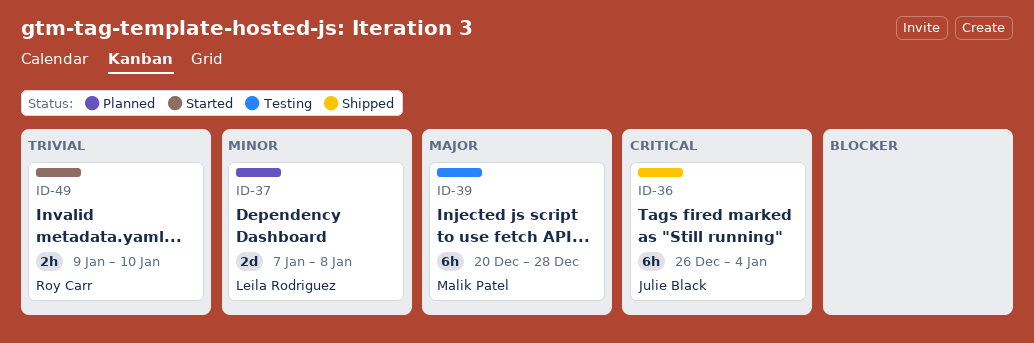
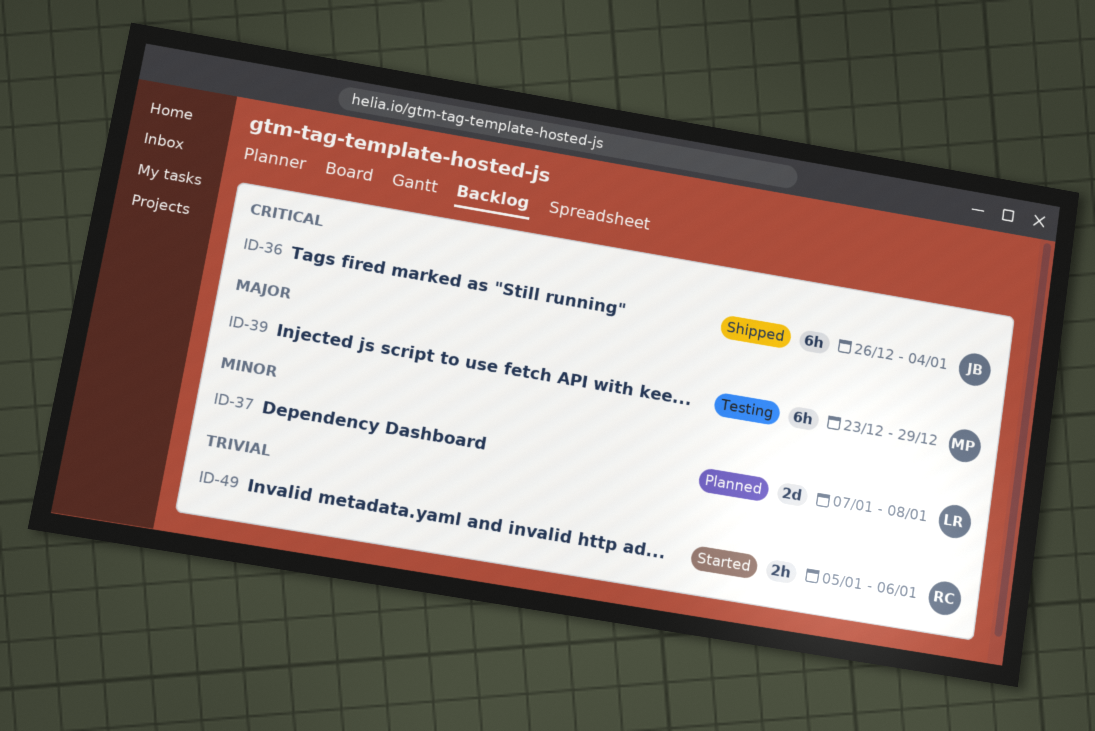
ID-39, start: Dec 20 -> Dec 23
ID-39, due: Dec 28 -> Dec 29
ID-49, start: Jan 9 -> Jan 5
ID-49, due: Jan 10 -> Jan 6

